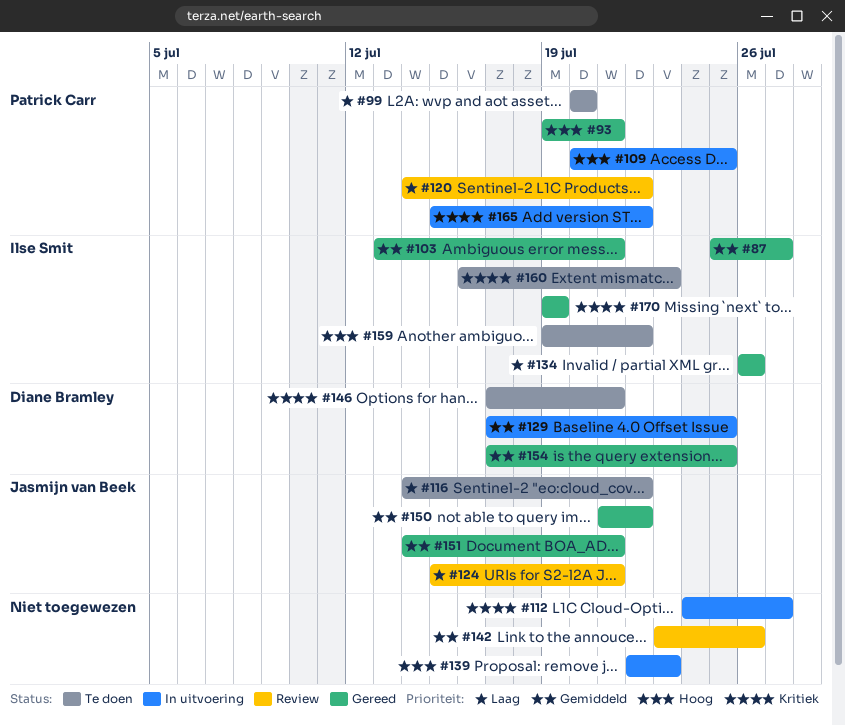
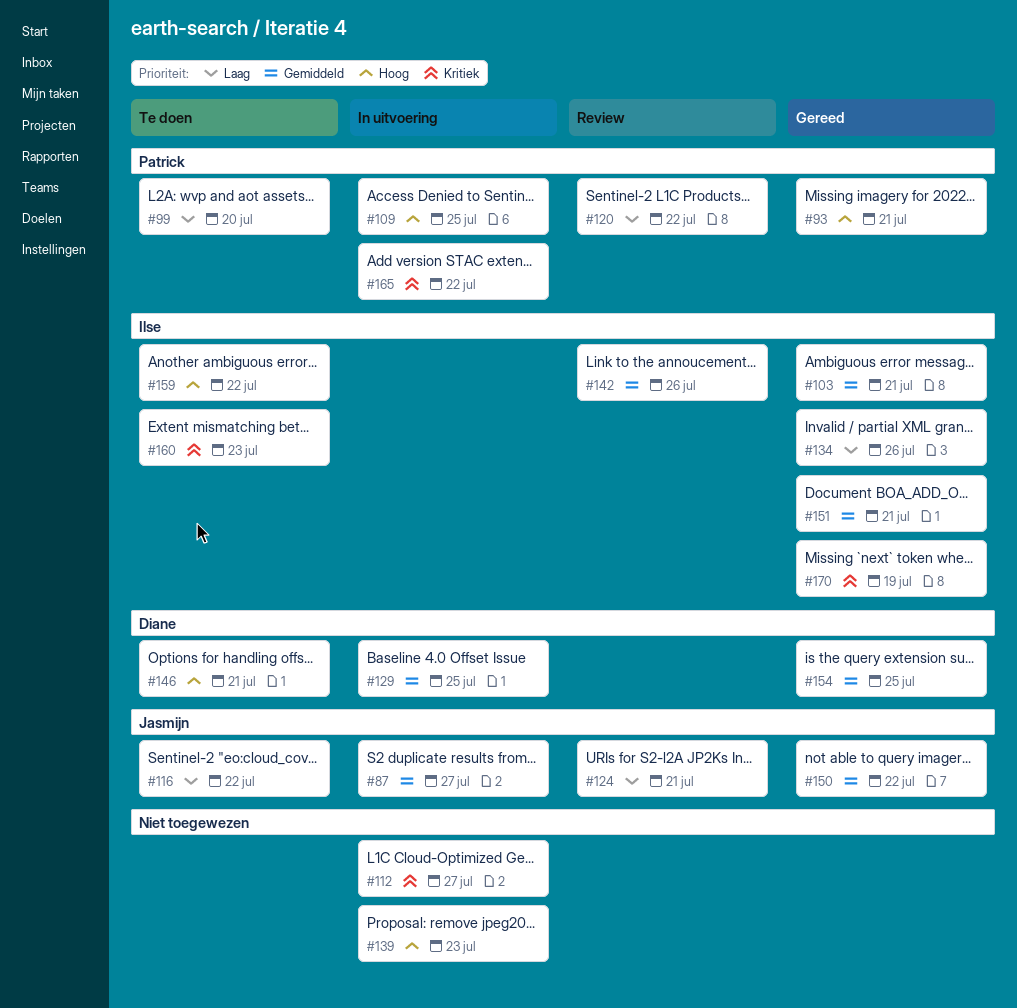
#87, status: Gereed -> In uitvoering
#87, owner: Ilse Smit -> Jasmijn van Beek
#142, owner: none -> Ilse Smit
#146, priority: Kritiek -> Hoog
#151, owner: Jasmijn van Beek -> Ilse Smit

